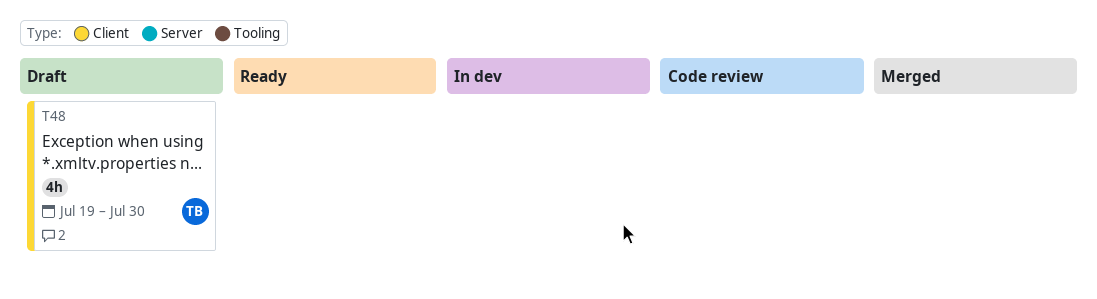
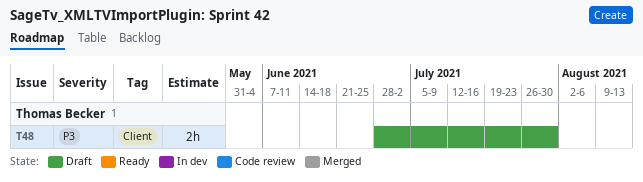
T48, estimate: 4h -> 2h
T48, start: Jul 19 -> Jun 28

